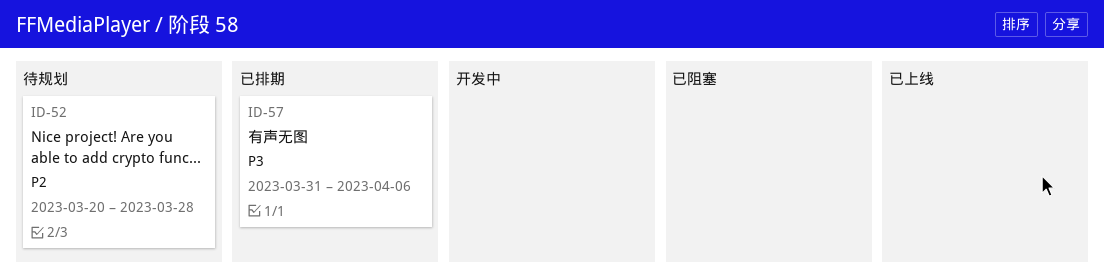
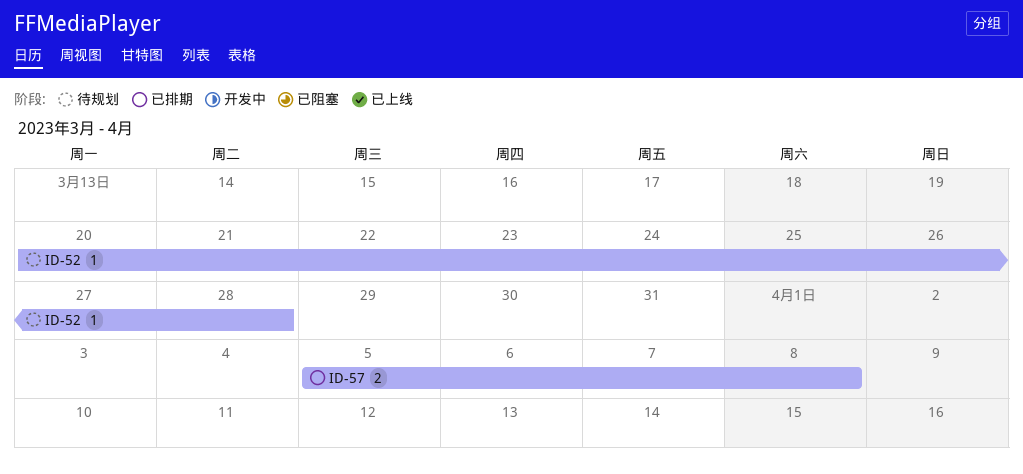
ID-57, start: Mar 31 -> Apr 5
ID-57, due: Apr 6 -> Apr 8

